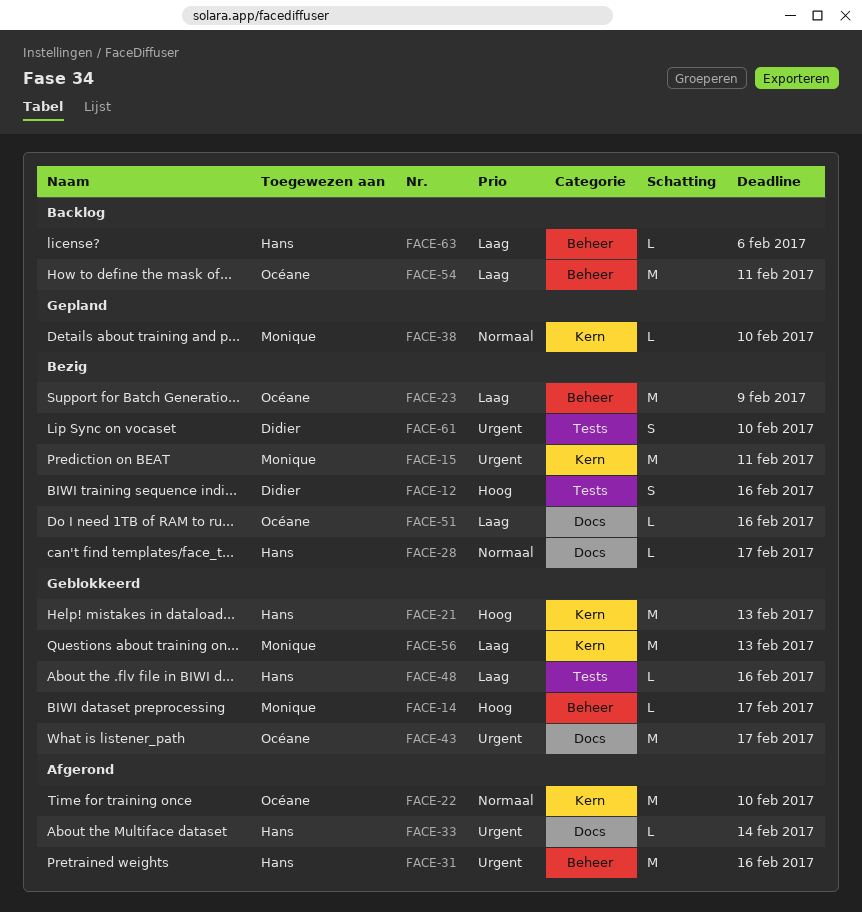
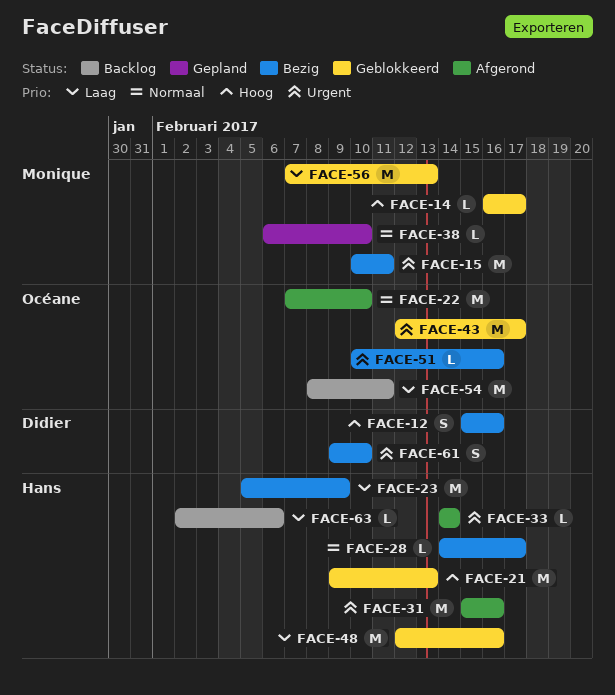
FACE-23, owner: Océane -> Hans
FACE-48, estimate: L -> M
FACE-51, priority: Laag -> Urgent

